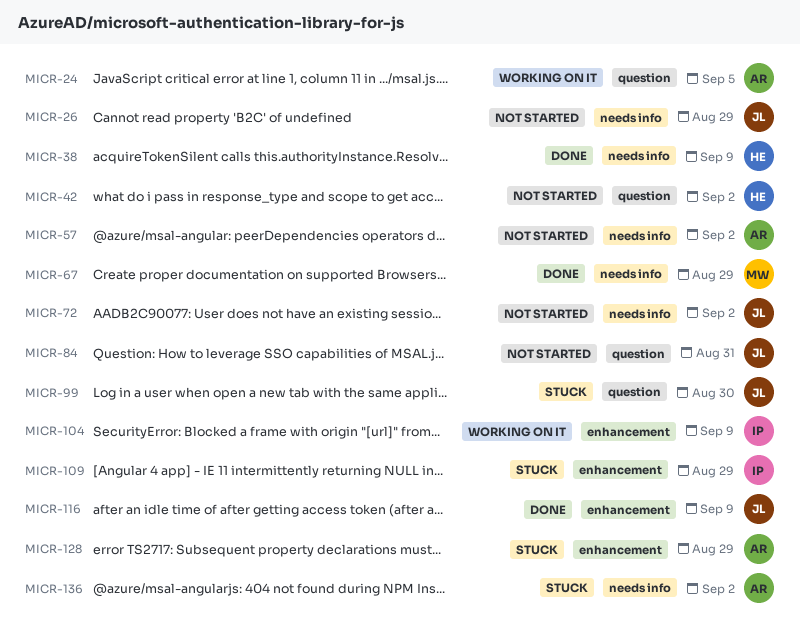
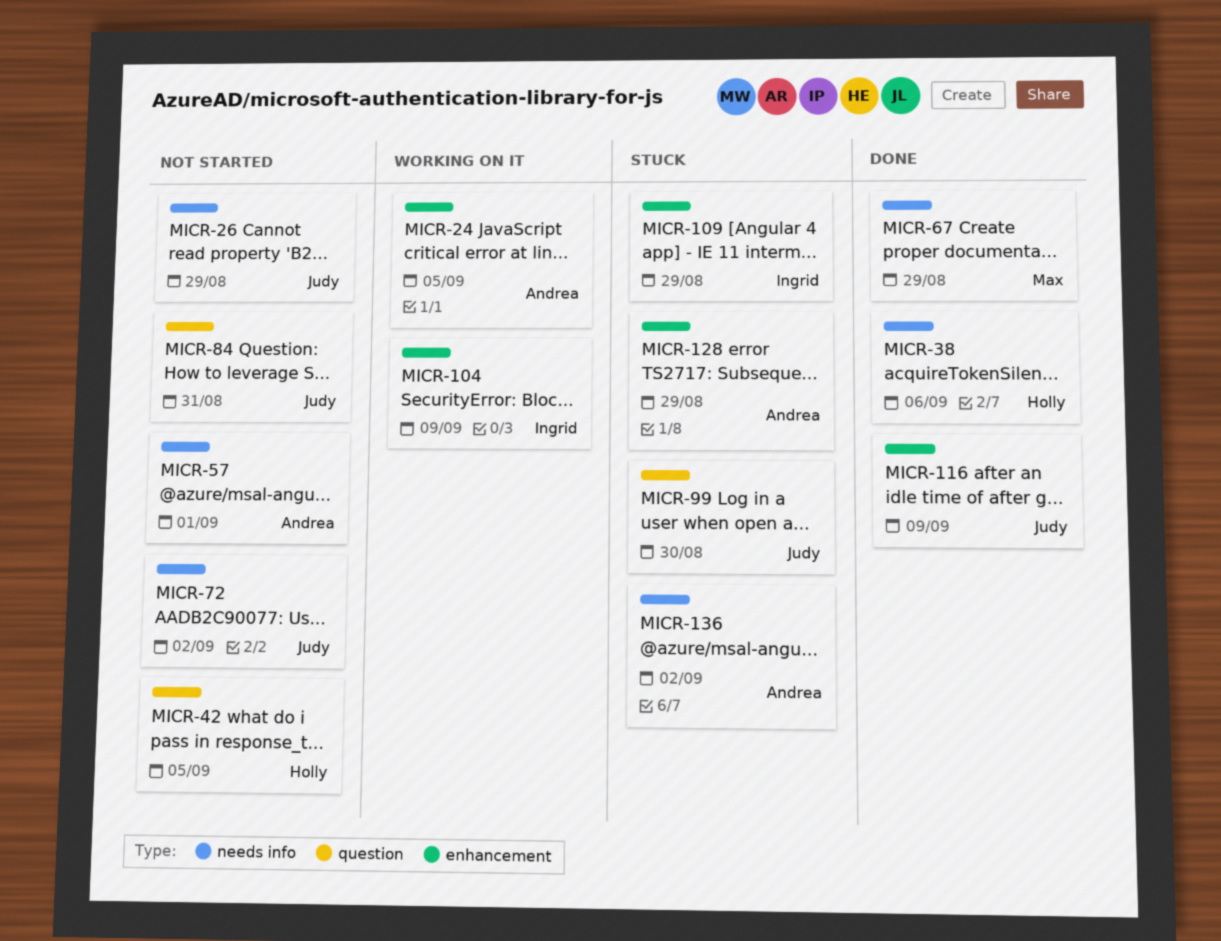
MICR-24, label: question -> enhancement
MICR-38, due: Sep 9 -> Sep 6
MICR-42, due: Sep 2 -> Sep 5
MICR-57, due: Sep 2 -> Sep 1

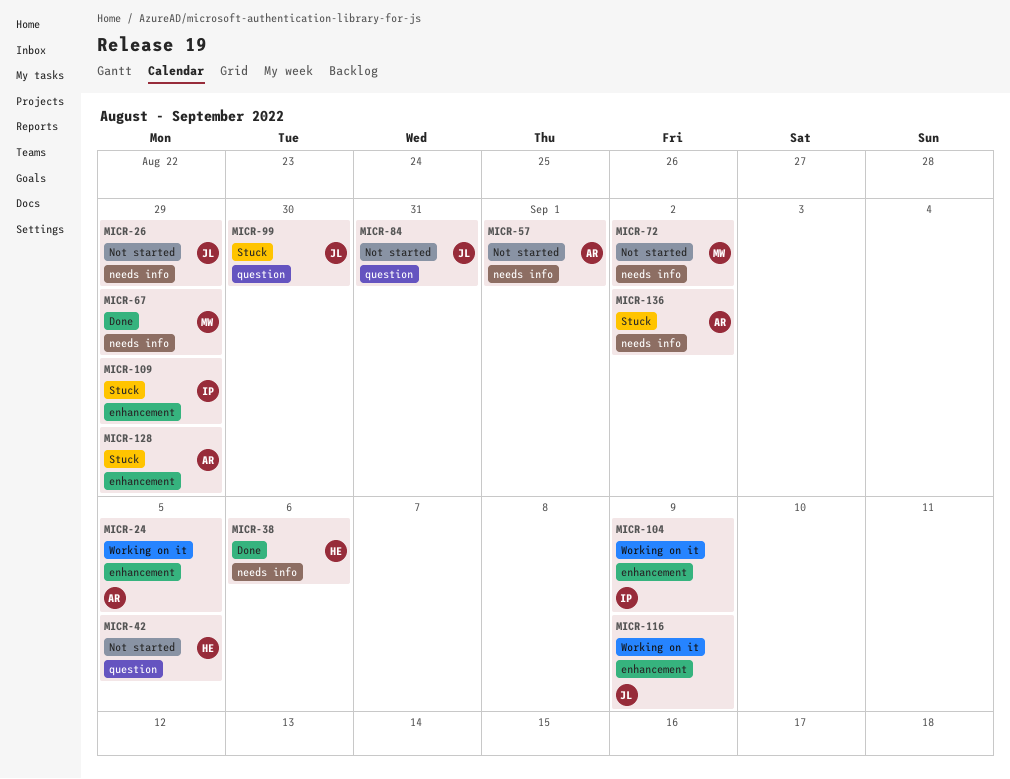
MICR-72, owner: Judy -> Max
MICR-116, status: Done -> Working on it

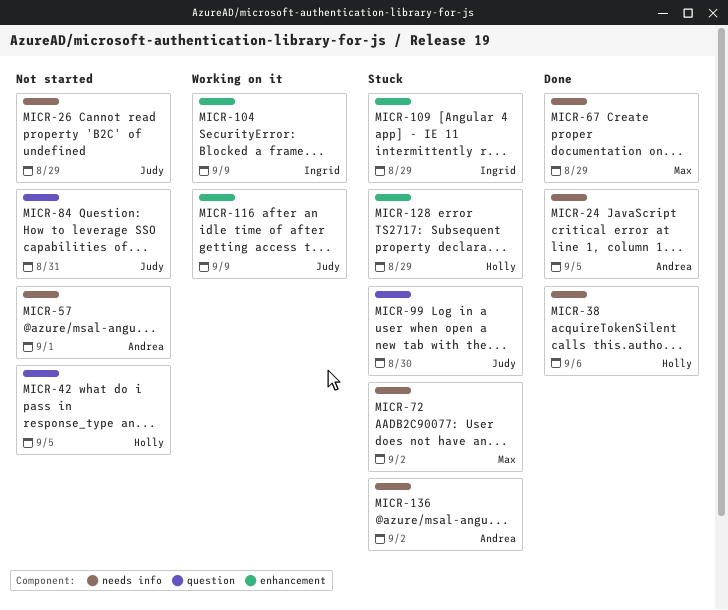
MICR-24, status: Working on it -> Done
MICR-24, label: enhancement -> needs info
MICR-72, status: Not started -> Stuck
MICR-128, owner: Andrea -> Holly

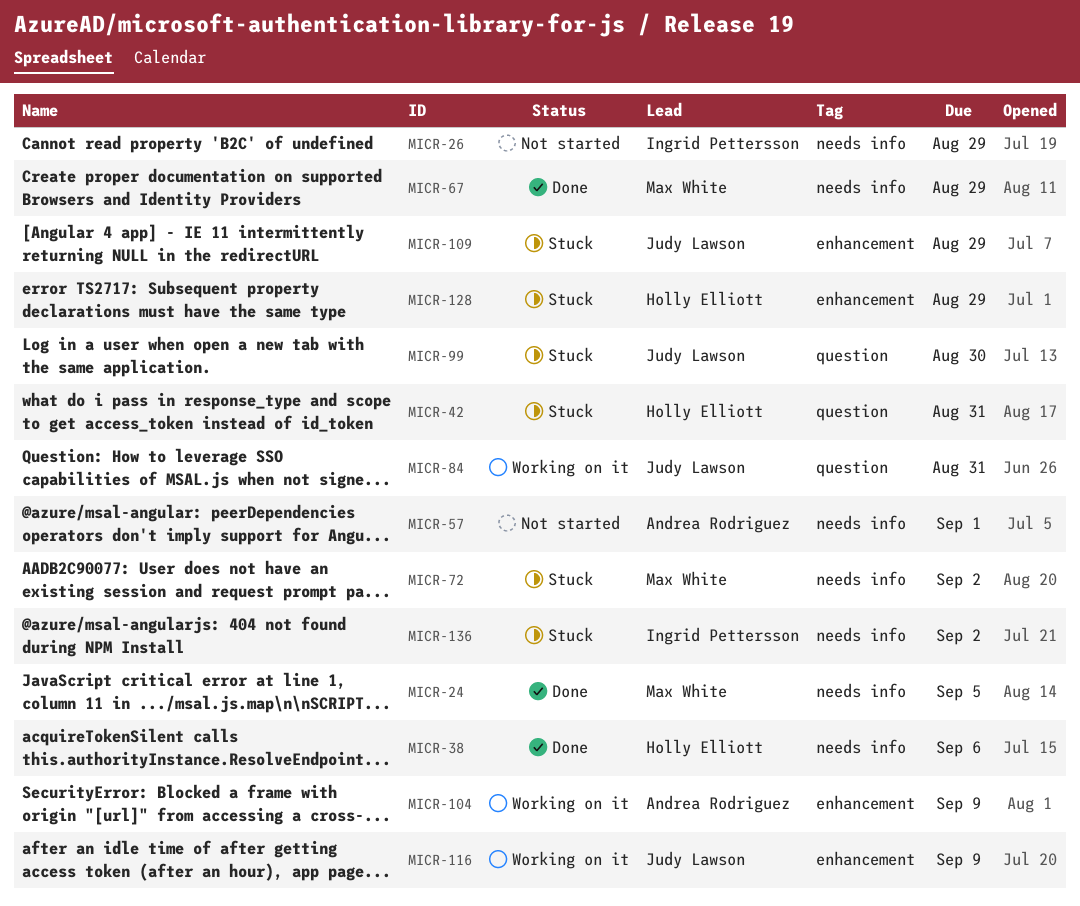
MICR-24, owner: Andrea Rodriguez -> Max White
MICR-26, owner: Judy Lawson -> Ingrid Pettersson
MICR-42, status: Not started -> Stuck
MICR-42, due: Sep 5 -> Aug 31
MICR-84, status: Not started -> Working on it
MICR-104, owner: Ingrid Pettersson -> Andrea Rodriguez
MICR-109, owner: Ingrid Pettersson -> Judy Lawson
MICR-136, owner: Andrea Rodriguez -> Ingrid Pettersson

